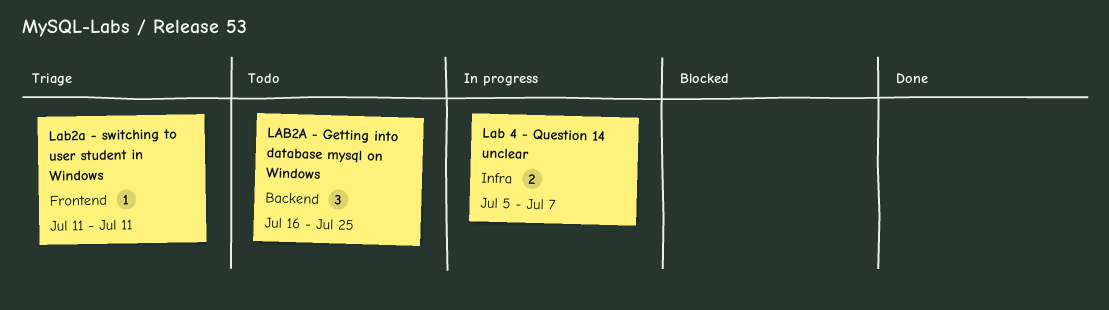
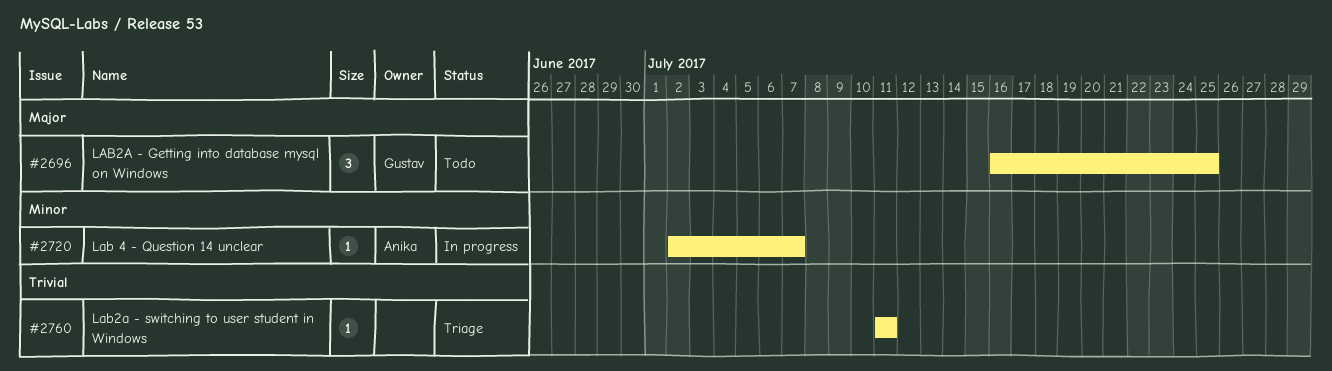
Lab 4 - Question 14 unclear, estimate: 2 -> 1
Lab 4 - Question 14 unclear, start: Jul 5 -> Jul 2

